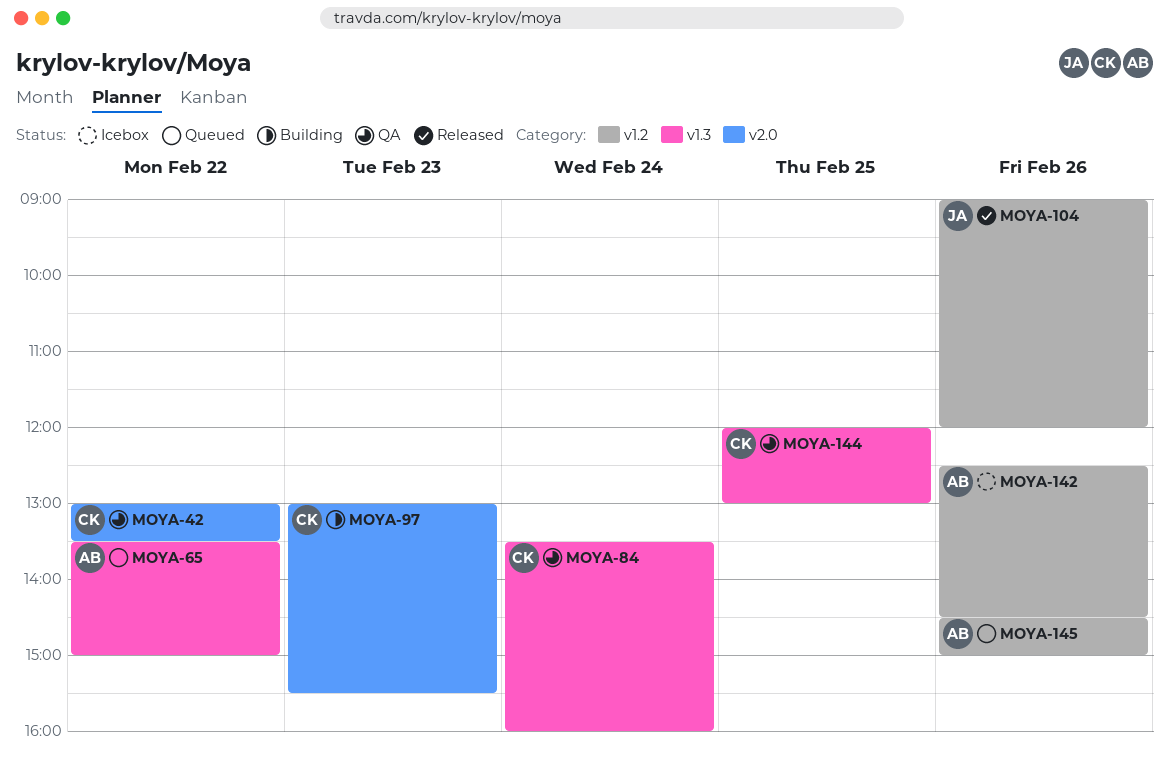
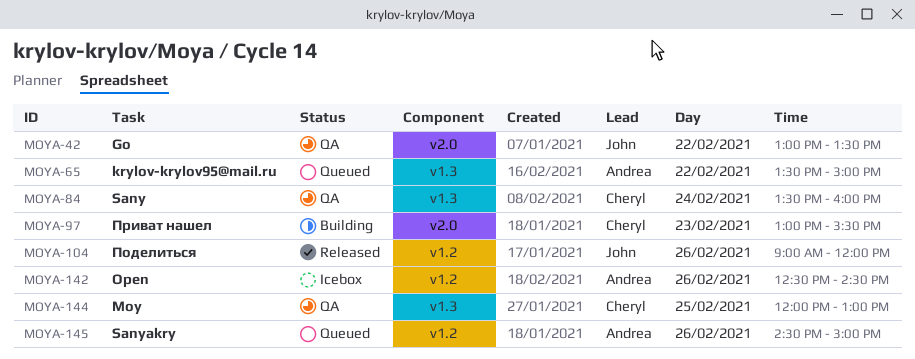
MOYA-42, owner: Cheryl -> John

